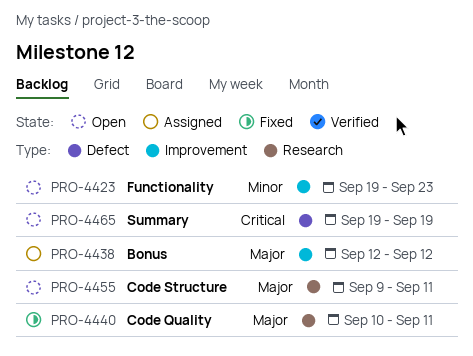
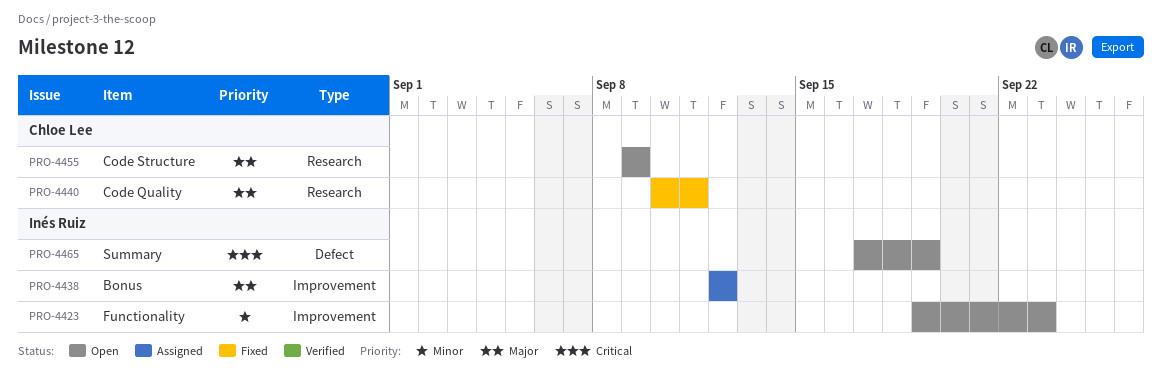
PRO-4455, due: Sep 11 -> Sep 9
PRO-4465, start: Sep 19 -> Sep 17

